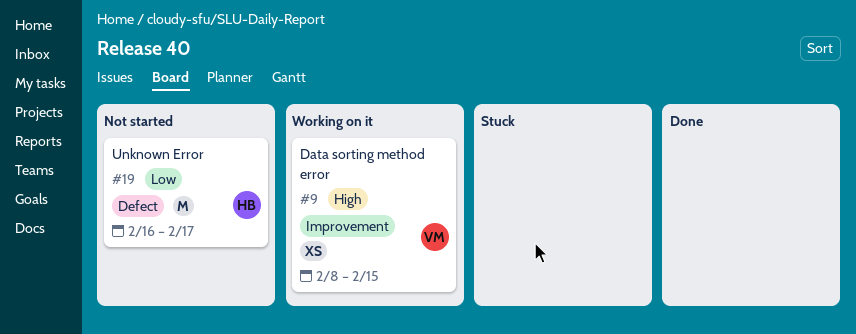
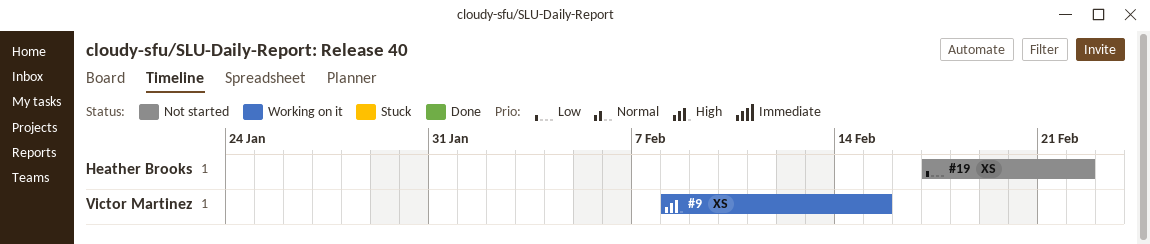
#19, estimate: M -> XS
#19, start: Feb 16 -> Feb 17
#19, due: Feb 17 -> Feb 22

